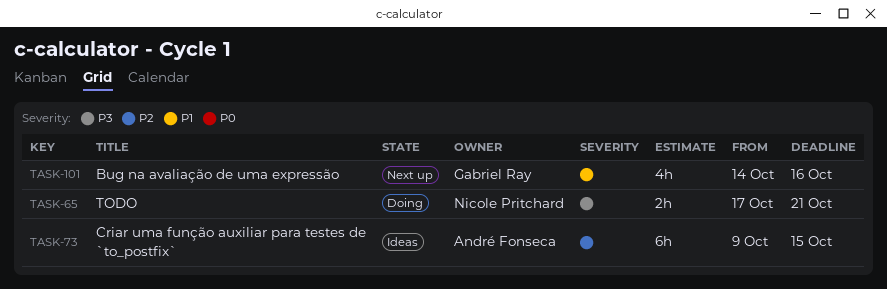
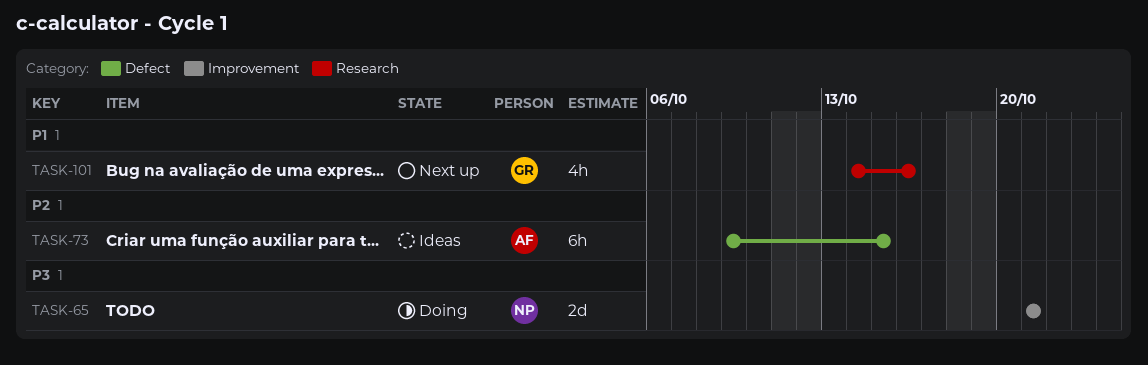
TASK-65, estimate: 2h -> 2d
TASK-65, start: Oct 17 -> Oct 21

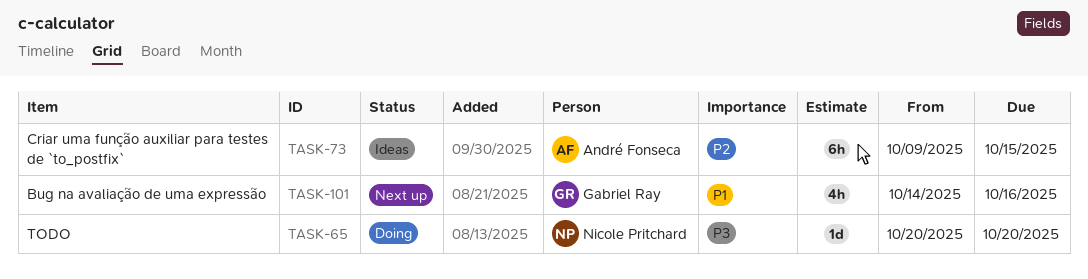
TASK-65, estimate: 2d -> 1d
TASK-65, start: Oct 21 -> Oct 20
TASK-65, due: Oct 21 -> Oct 20

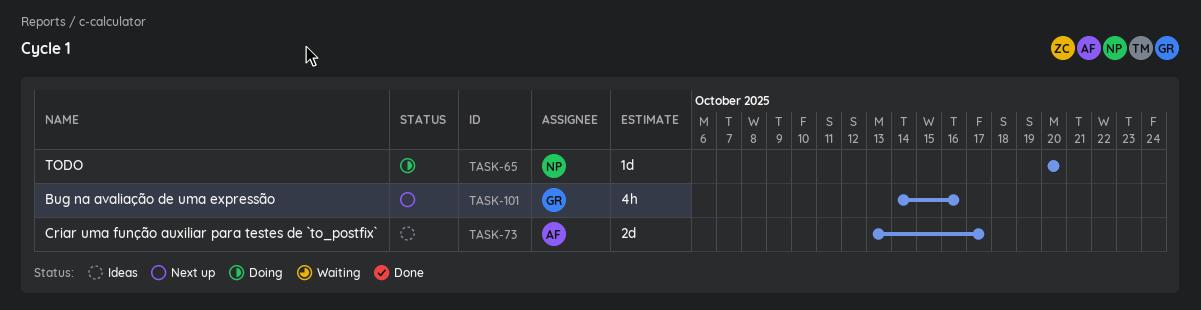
TASK-73, estimate: 6h -> 2d
TASK-73, start: Oct 9 -> Oct 13
TASK-73, due: Oct 15 -> Oct 17

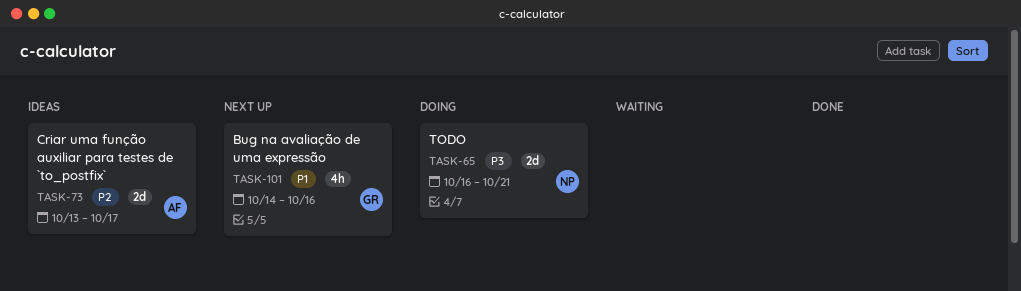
TASK-65, estimate: 1d -> 2d
TASK-65, start: Oct 20 -> Oct 16
TASK-65, due: Oct 20 -> Oct 21

